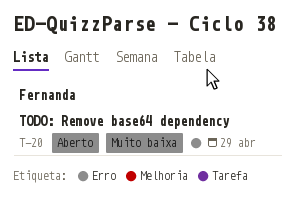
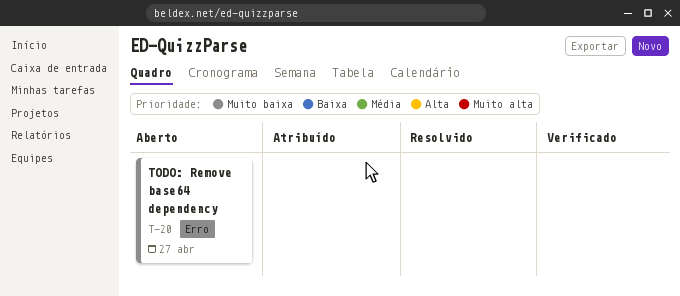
T-20, due: Apr 29 -> Apr 27

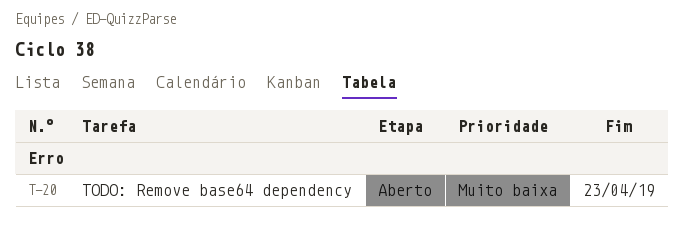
T-20, due: Apr 27 -> Apr 23

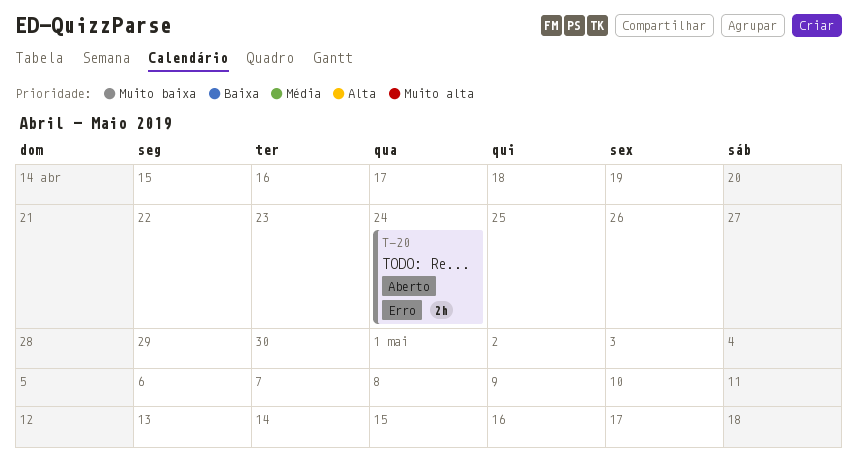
T-20, due: Apr 23 -> Apr 24

